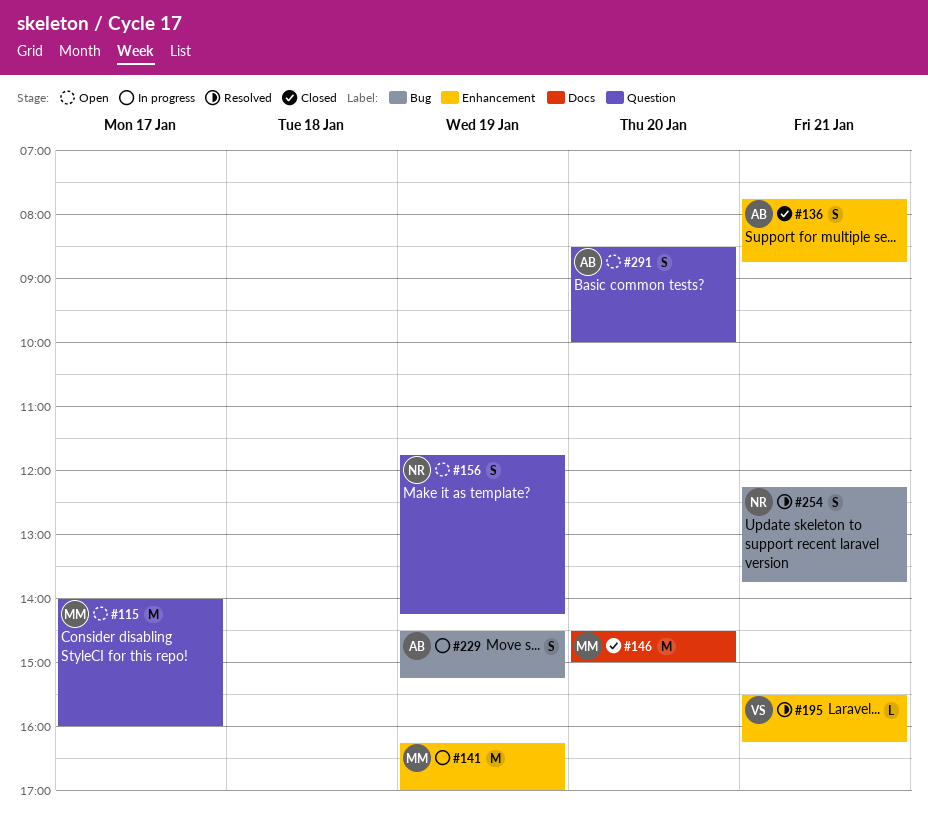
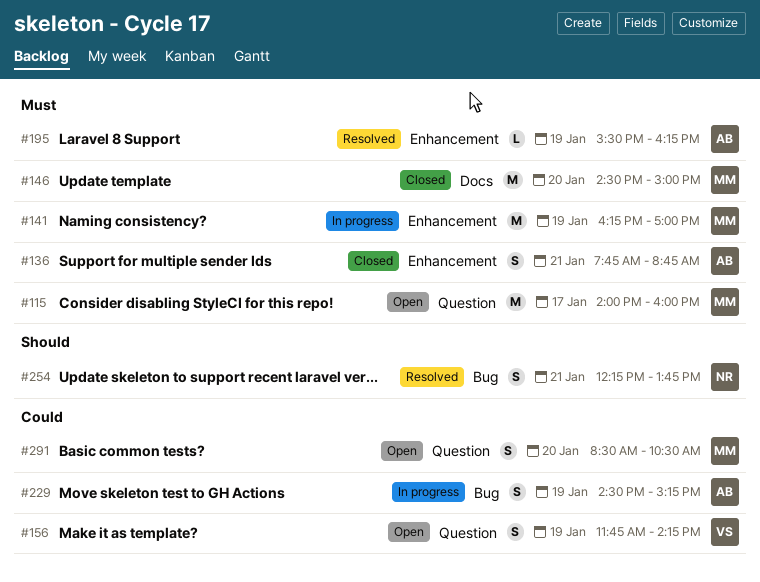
#156, owner: NR -> VS
#195, owner: VS -> AB
#195, day: Jan 21 -> Jan 19
#291, owner: AB -> MM
#291, ends: 10:00 -> 10:30

